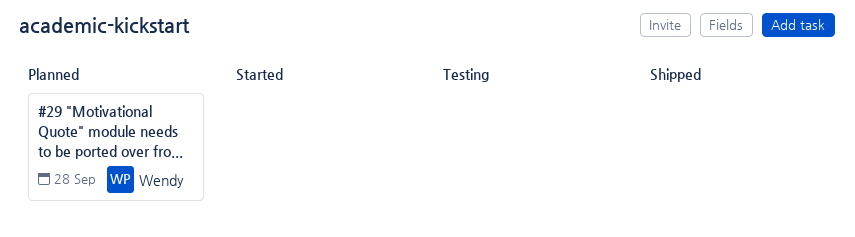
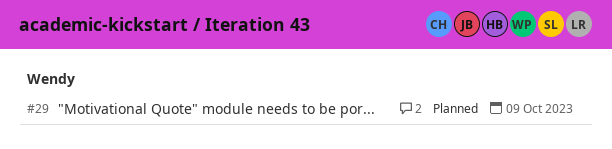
#29, due: Sep 28 -> Oct 9

